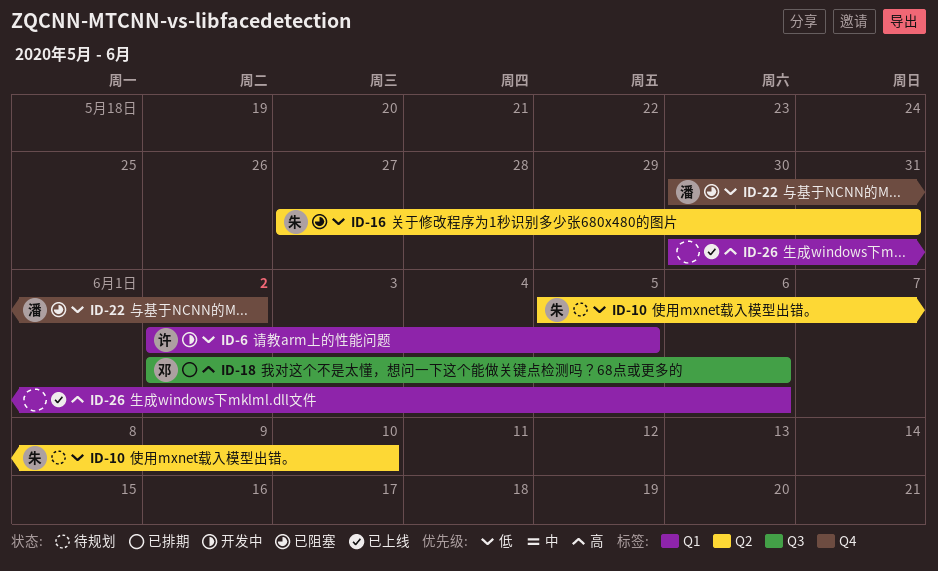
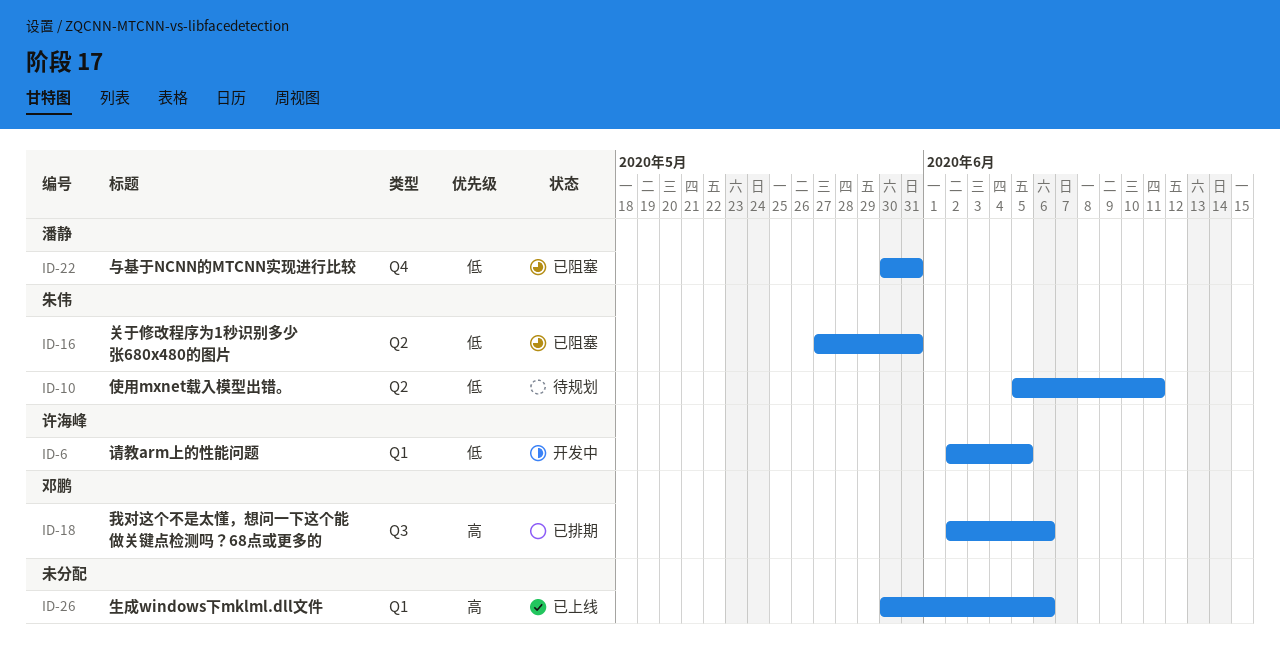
ID-10, due: Jun 10 -> Jun 11
ID-22, due: Jun 2 -> May 31

